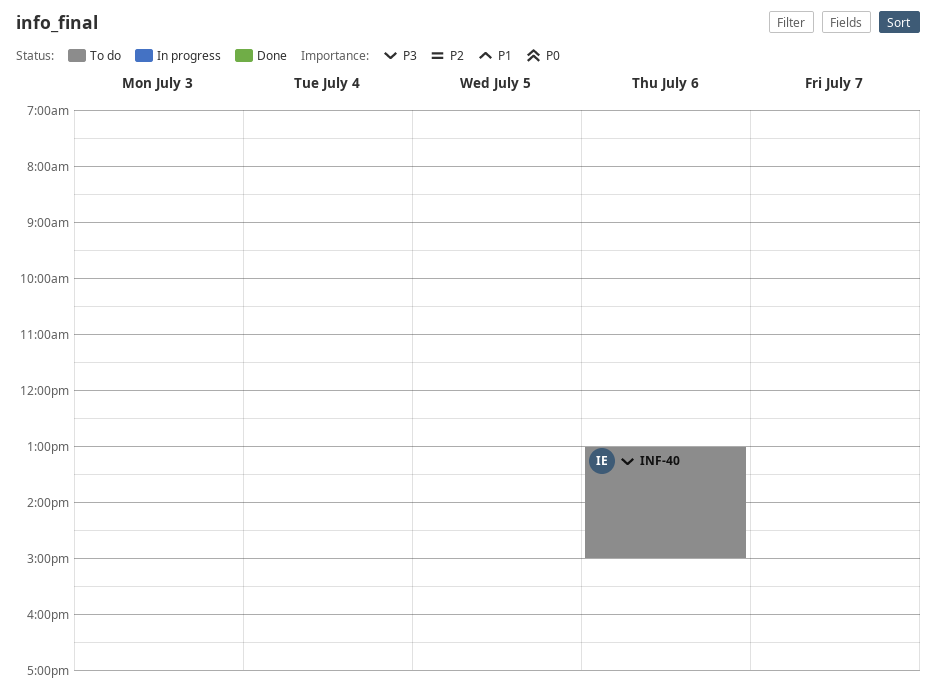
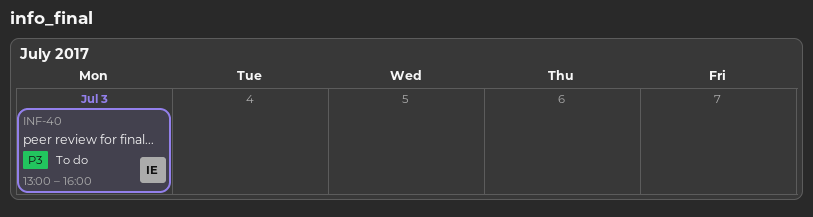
INF-40, day: Jul 6 -> Jul 3
INF-40, ends: 15:00 -> 16:00

